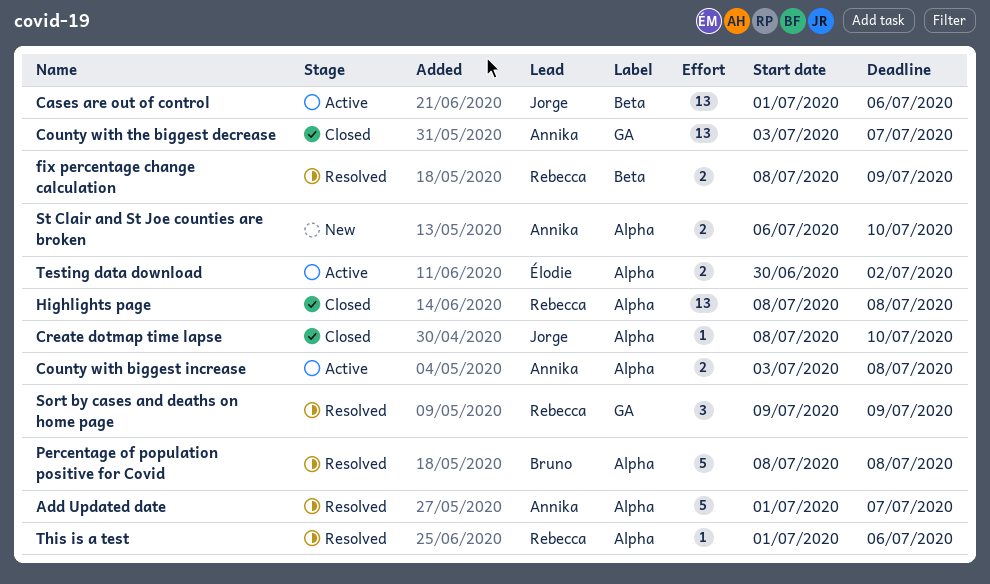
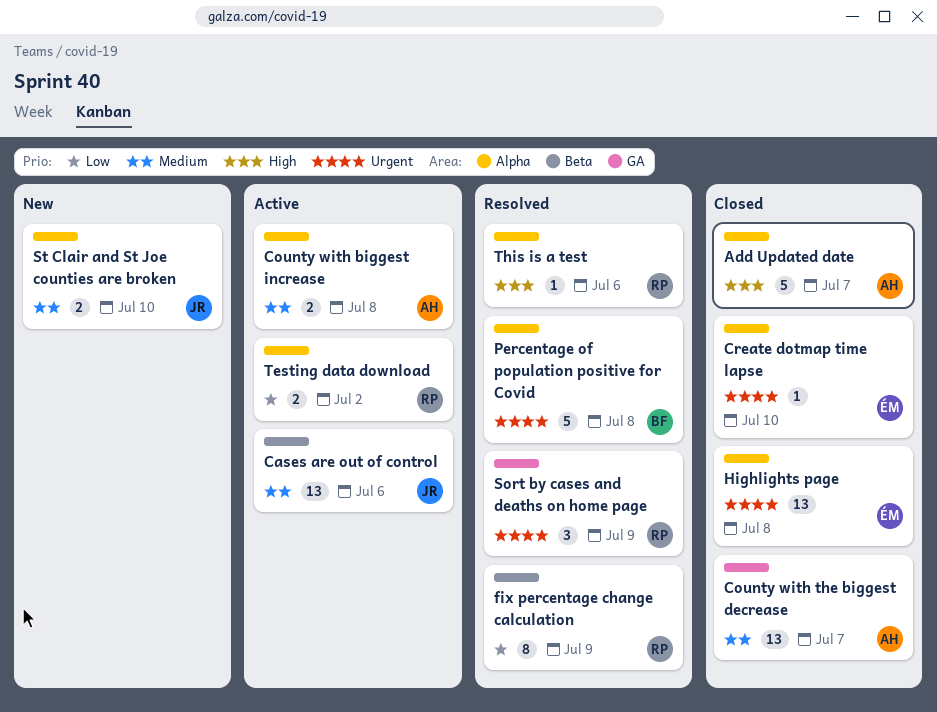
Add Updated date, status: Resolved -> Closed
Create dotmap time lapse, owner: Jorge -> Élodie
fix percentage change calculation, estimate: 2 -> 8
Highlights page, owner: Rebecca -> Élodie
St Clair and St Joe counties are broken, owner: Annika -> Jorge
Testing data download, owner: Élodie -> Rebecca

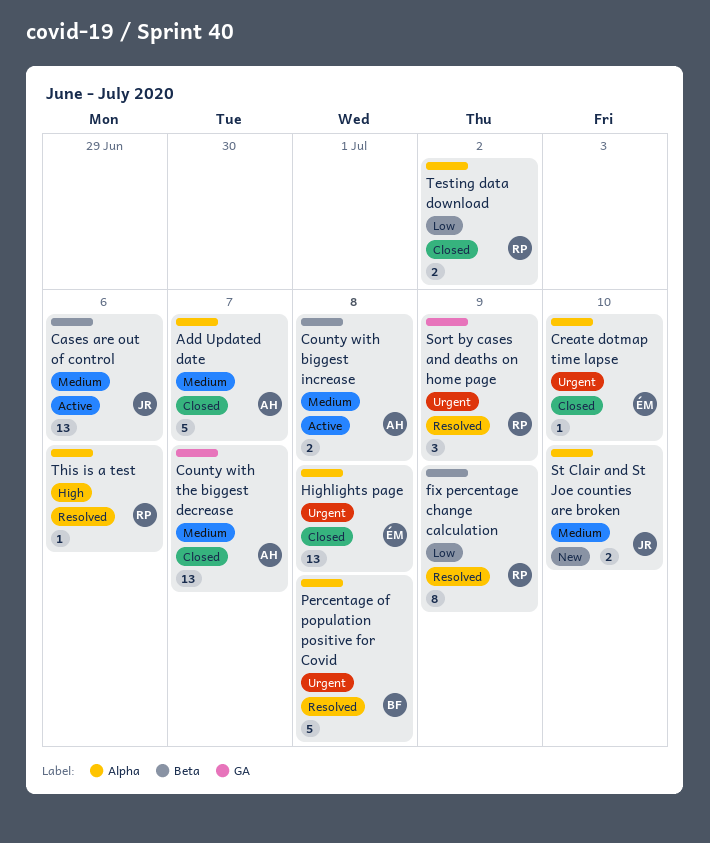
Add Updated date, priority: High -> Medium
County with biggest increase, label: Alpha -> Beta
Testing data download, status: Active -> Closed

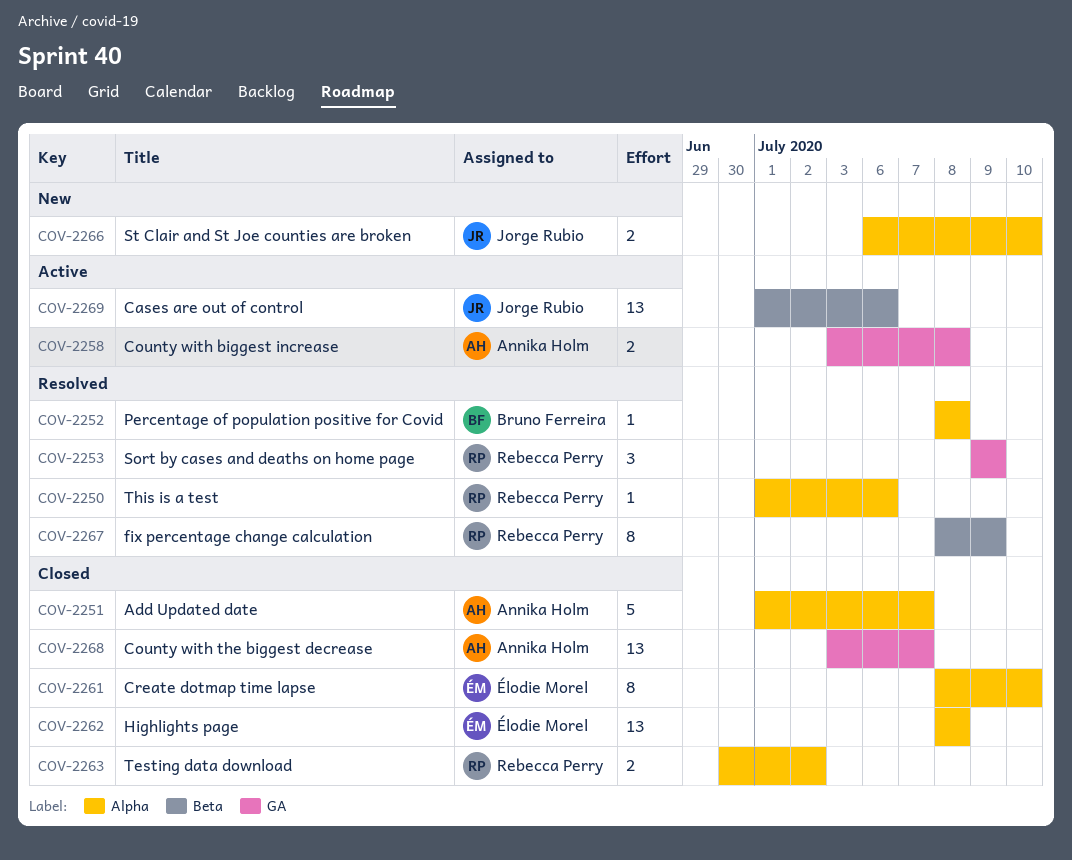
County with biggest increase, label: Beta -> GA
Create dotmap time lapse, estimate: 1 -> 8
Percentage of population positive for Covid, estimate: 5 -> 1

